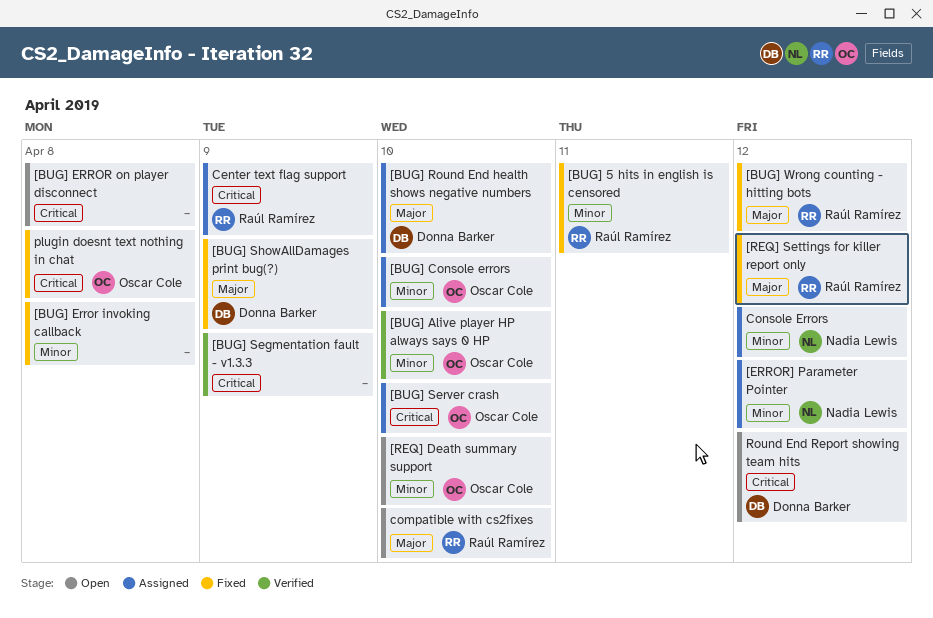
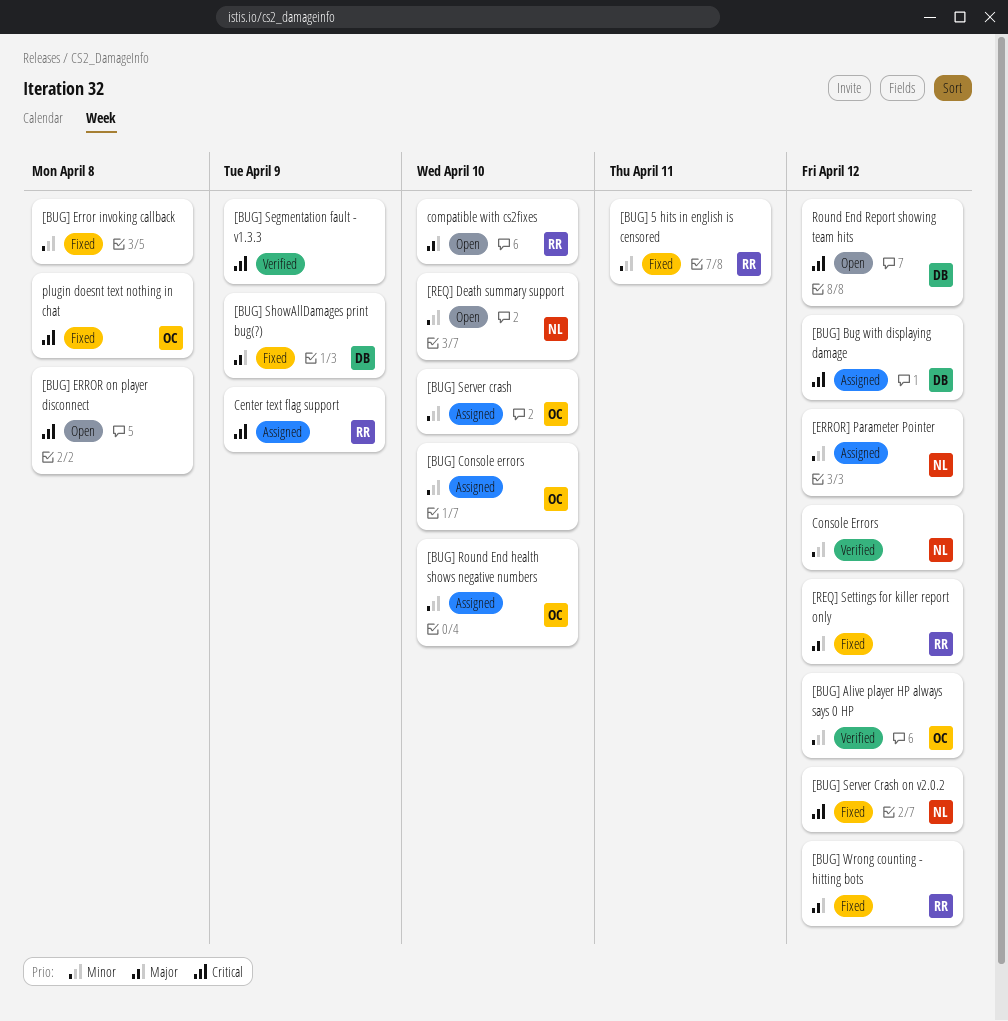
[BUG] Alive player HP always says 0 HP, due: Apr 10 -> Apr 12
[BUG] Bug with displaying damage: none -> present
[BUG] Round End health shows negative numbers, owner: Donna Barker -> Oscar Cole
[BUG] Round End health shows negative numbers, priority: Major -> Minor
[BUG] Server crash, priority: Critical -> Minor
[BUG] Server Crash on v2.0.2: none -> present
[REQ] Death summary support, owner: Oscar Cole -> Nadia Lewis
Console Errors, status: Assigned -> Verified

